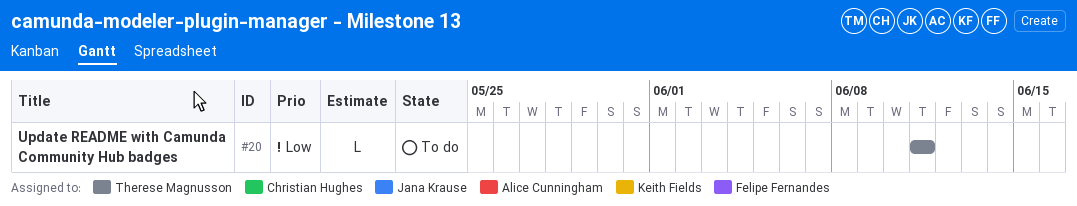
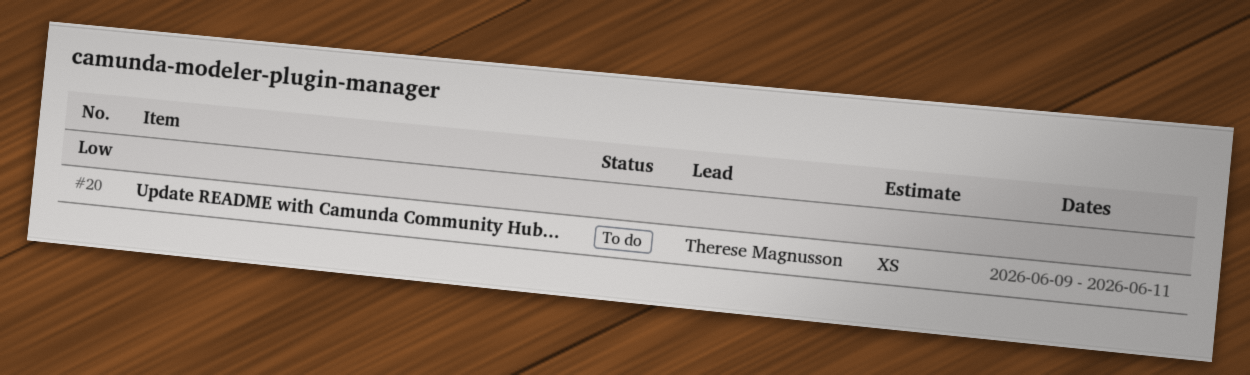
#20, estimate: L -> XS
#20, start: Jun 11 -> Jun 9

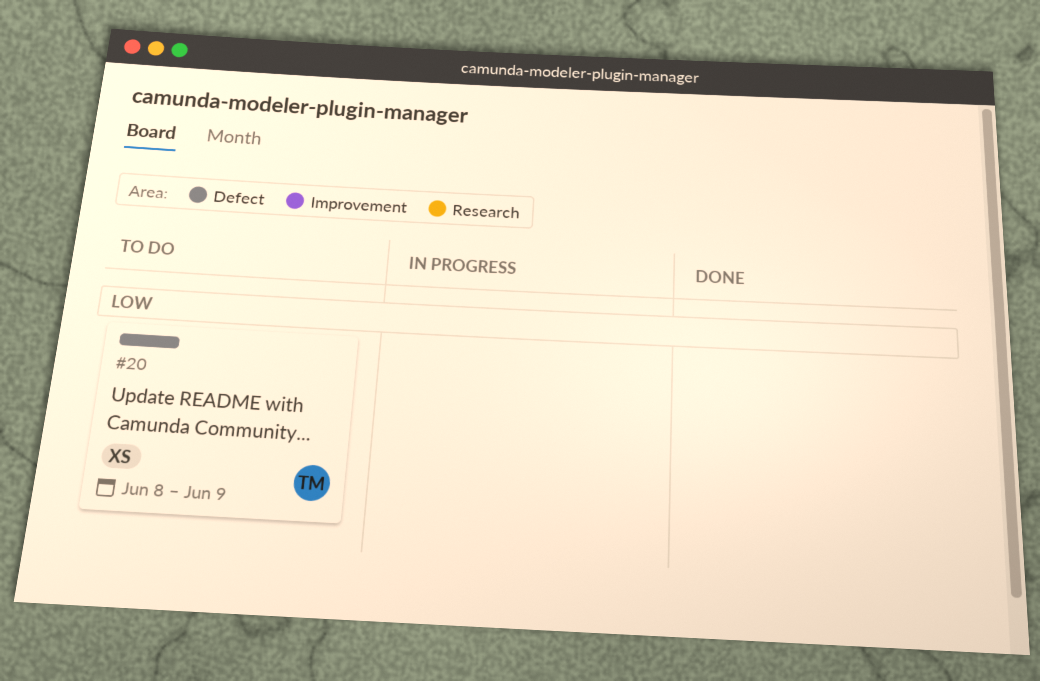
#20, start: Jun 9 -> Jun 8
#20, due: Jun 11 -> Jun 9

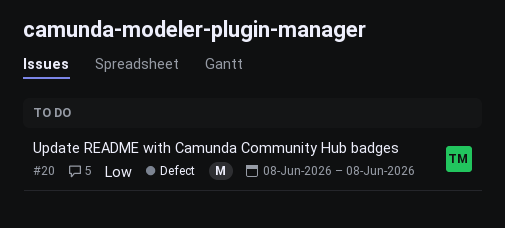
#20, estimate: XS -> M
#20, due: Jun 9 -> Jun 8

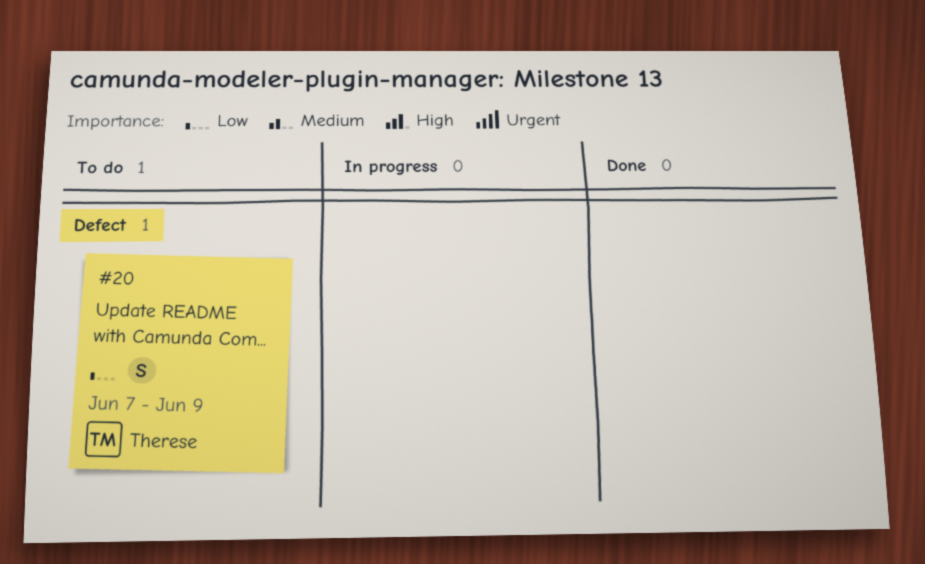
#20, estimate: M -> S
#20, start: Jun 8 -> Jun 7
#20, due: Jun 8 -> Jun 9

